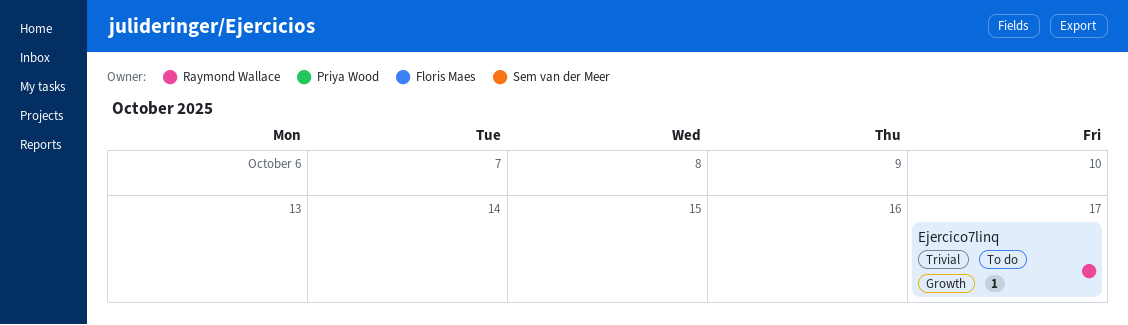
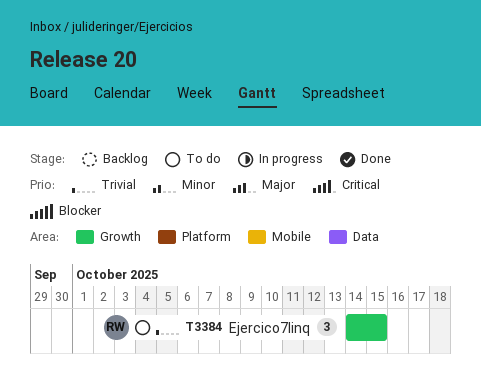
Ejercico7linq, estimate: 1 -> 3
Ejercico7linq, due: Oct 17 -> Oct 15

